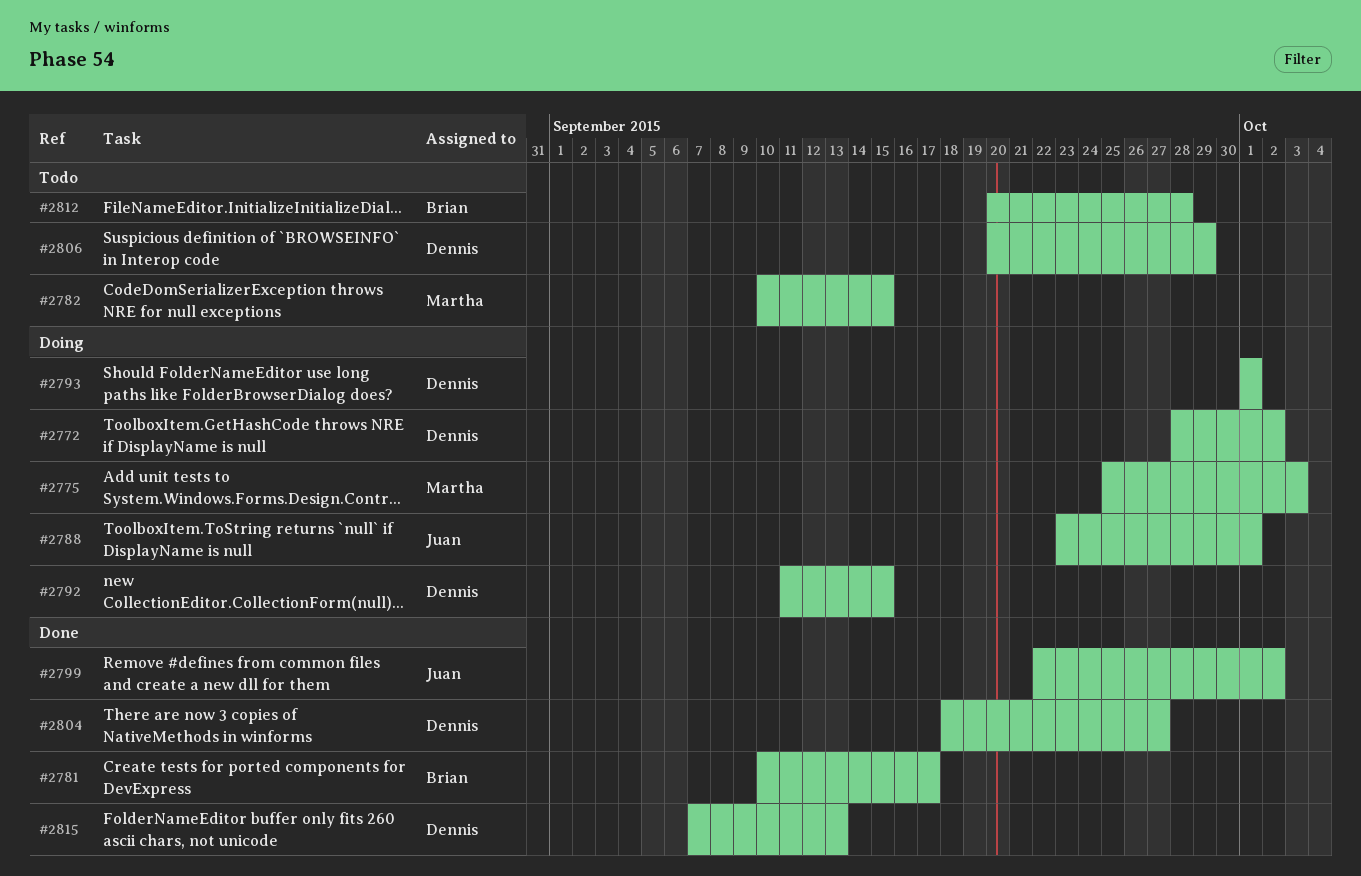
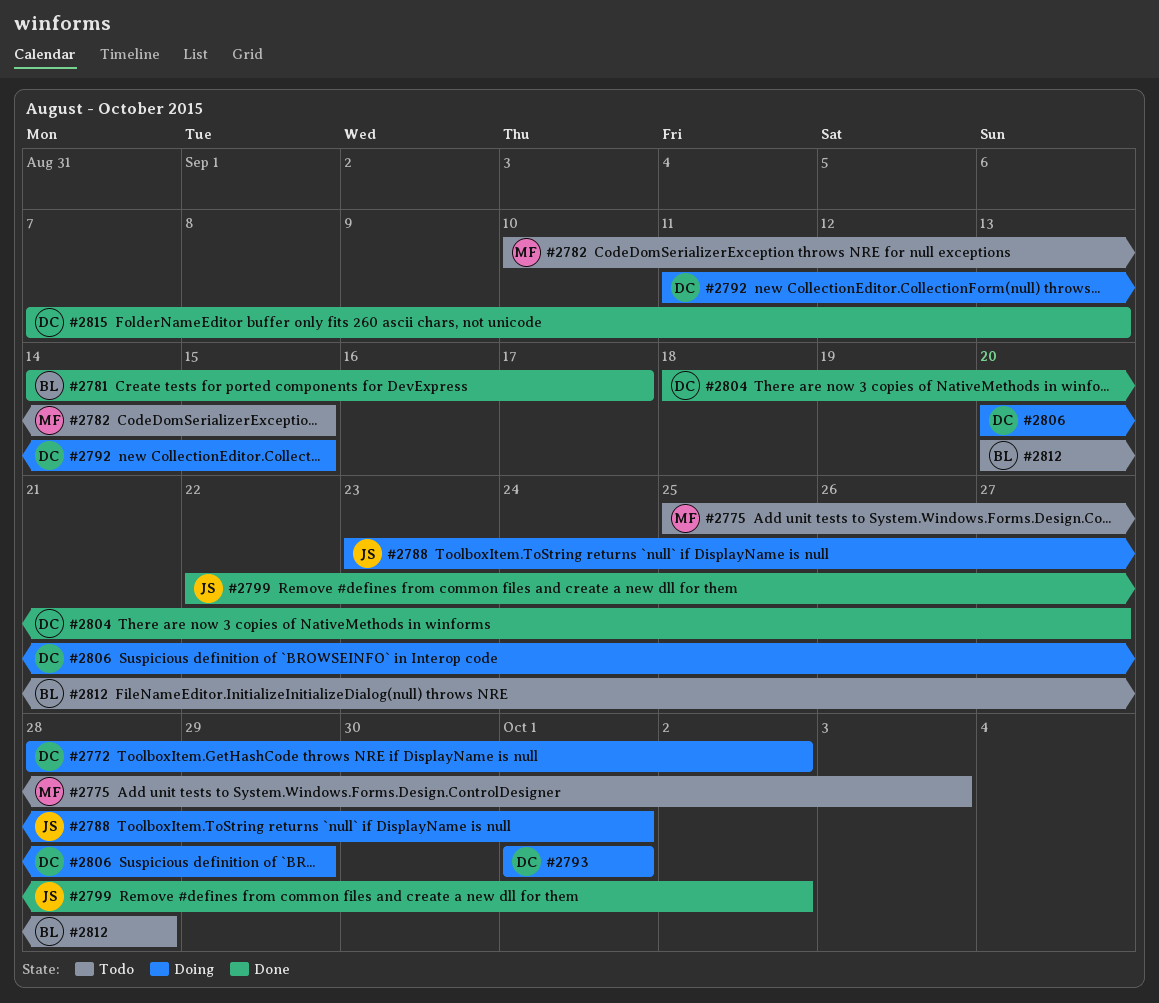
#2775, status: Doing -> Todo
#2781, start: Sep 10 -> Sep 14
#2806, status: Todo -> Doing

